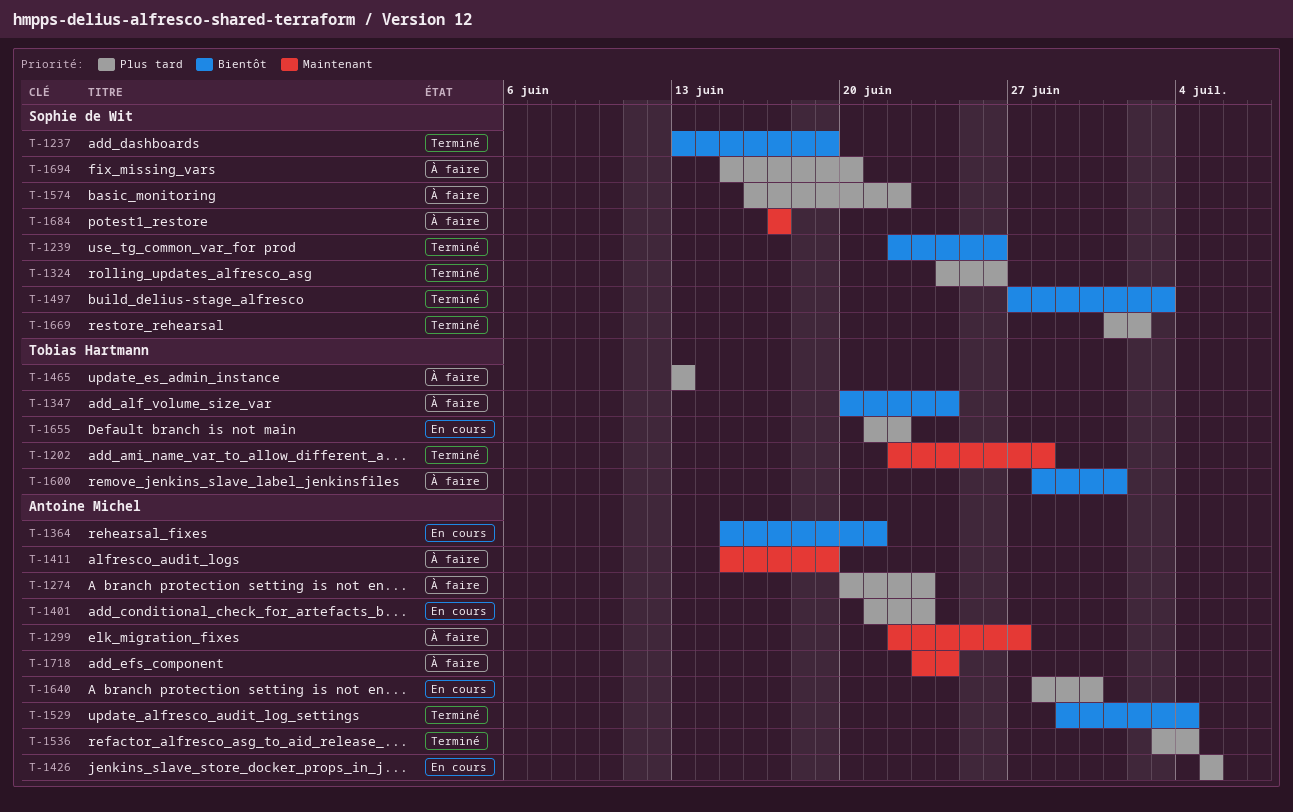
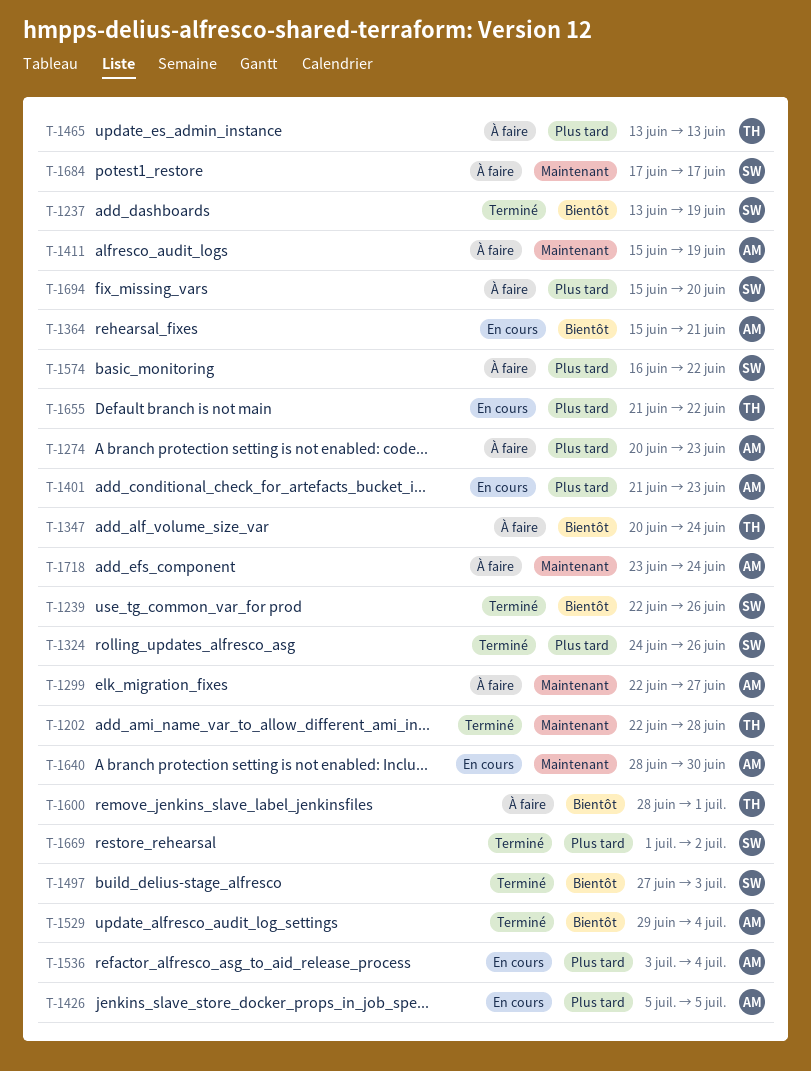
T-1536, status: Terminé -> En cours
T-1640, priority: Plus tard -> Maintenant

